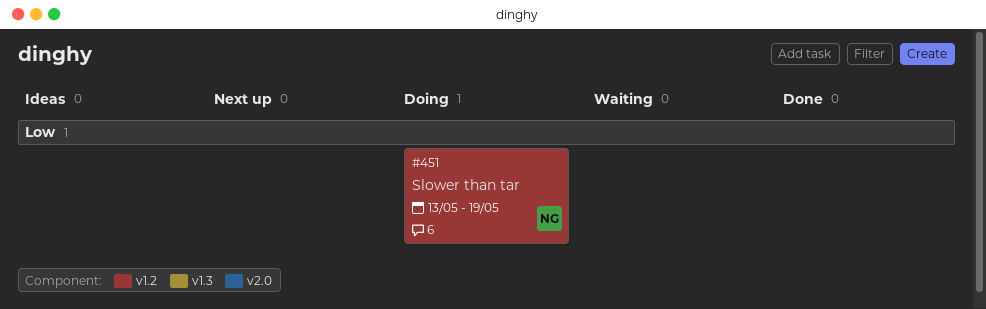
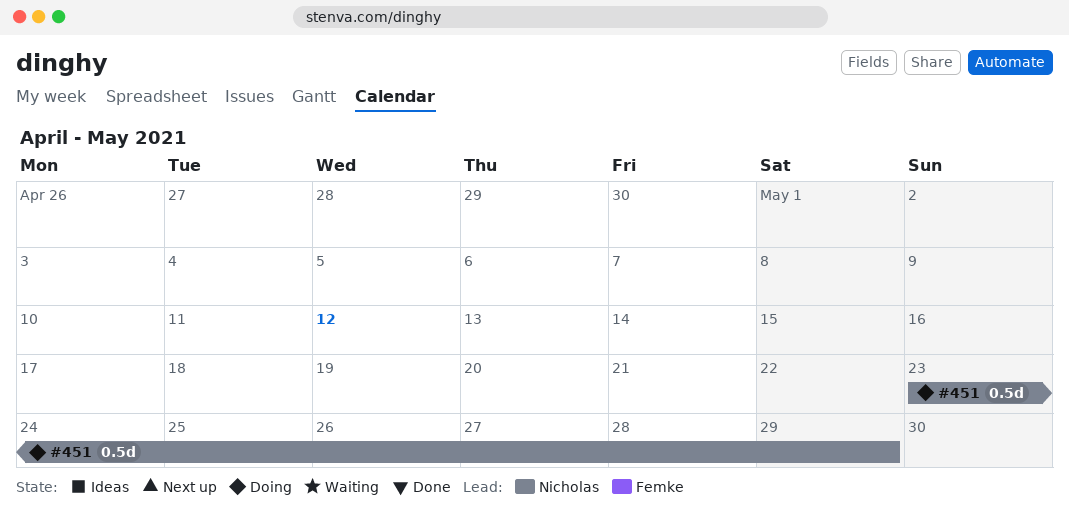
#451, start: May 13 -> May 23
#451, due: May 19 -> May 29

